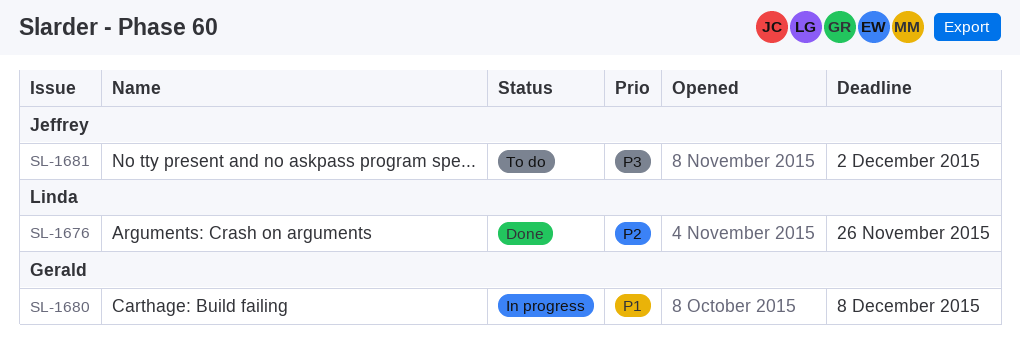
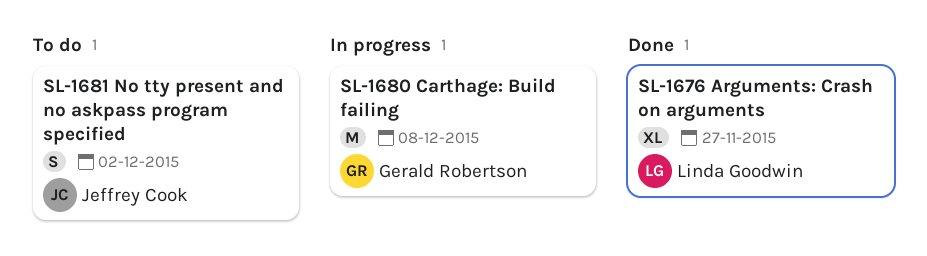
SL-1676, due: Nov 26 -> Nov 27

